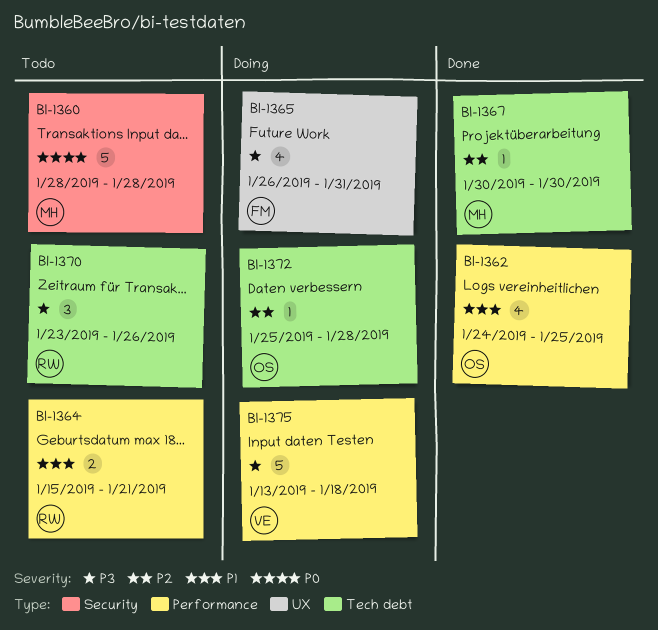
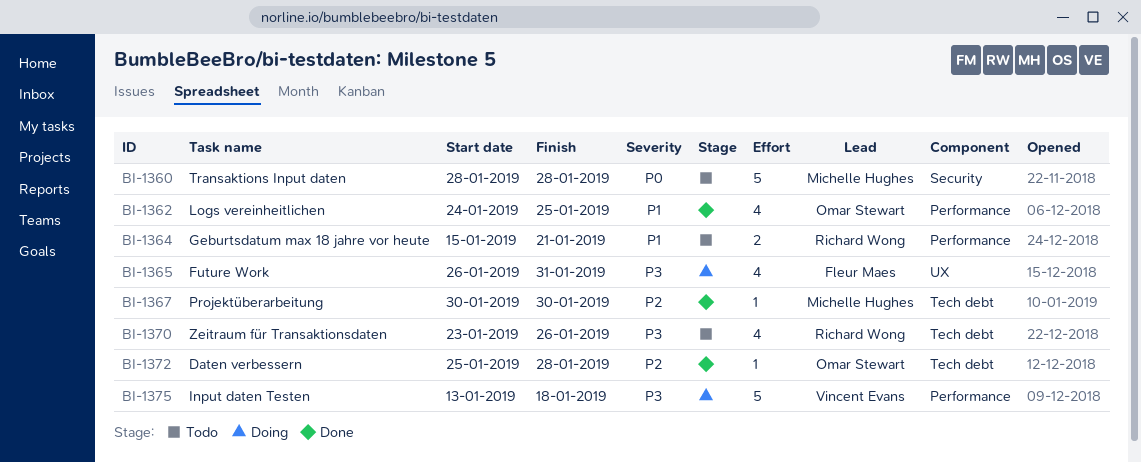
BI-1370, estimate: 3 -> 4
BI-1372, status: Doing -> Done

